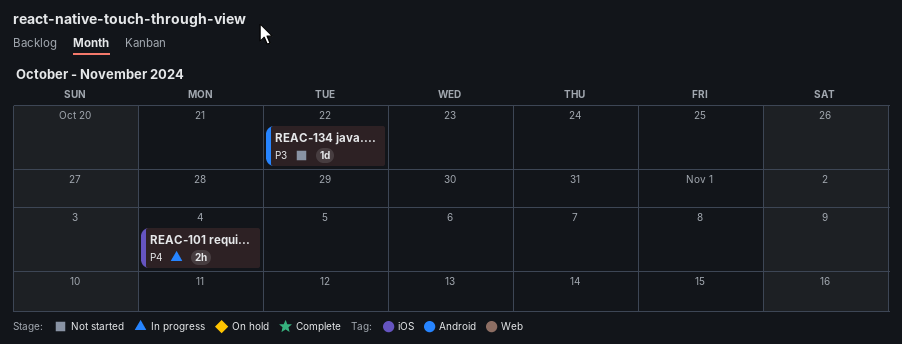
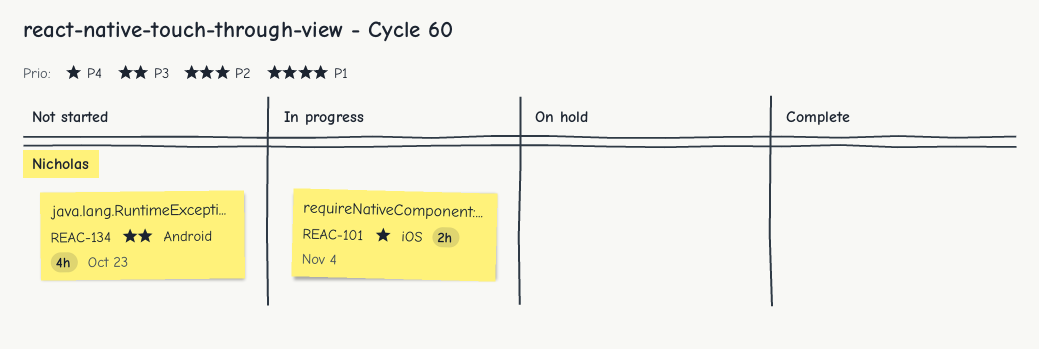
REAC-134, estimate: 1d -> 4h
REAC-134, due: Oct 22 -> Oct 23

